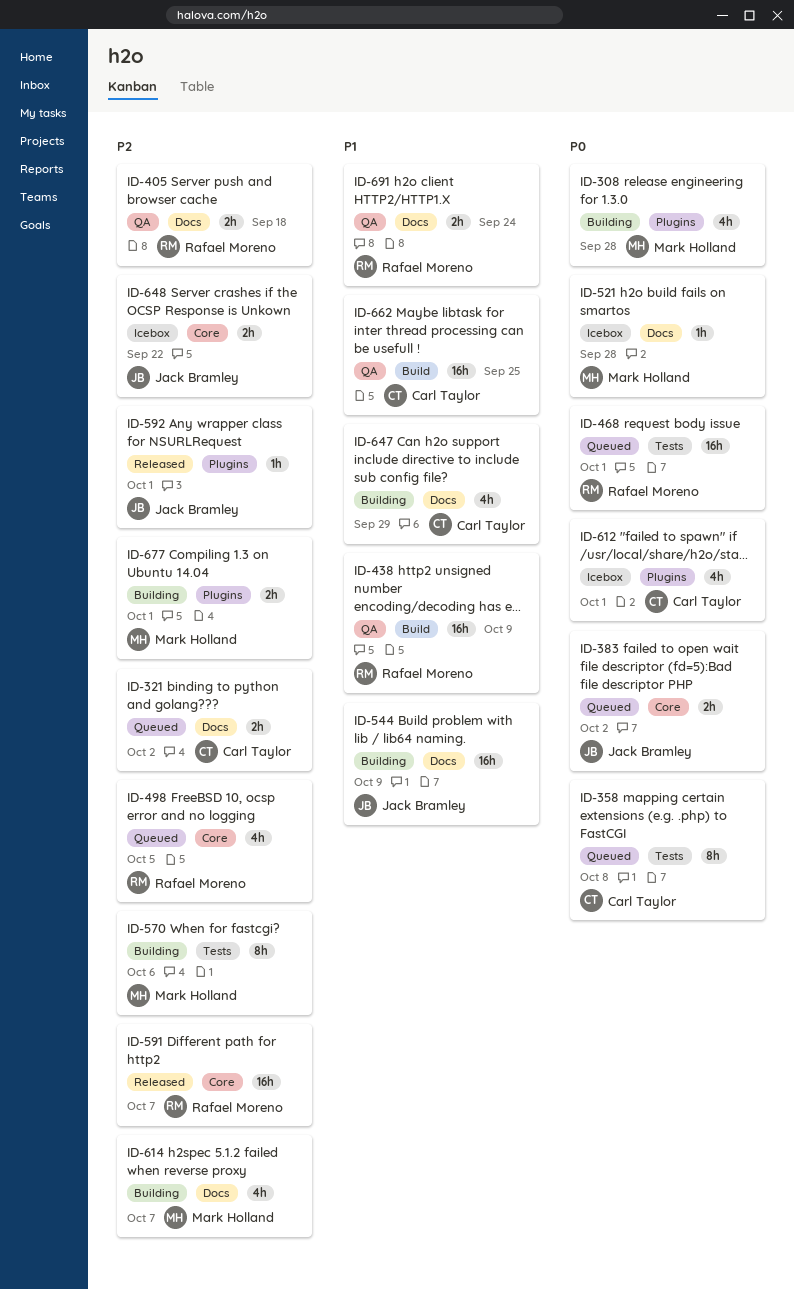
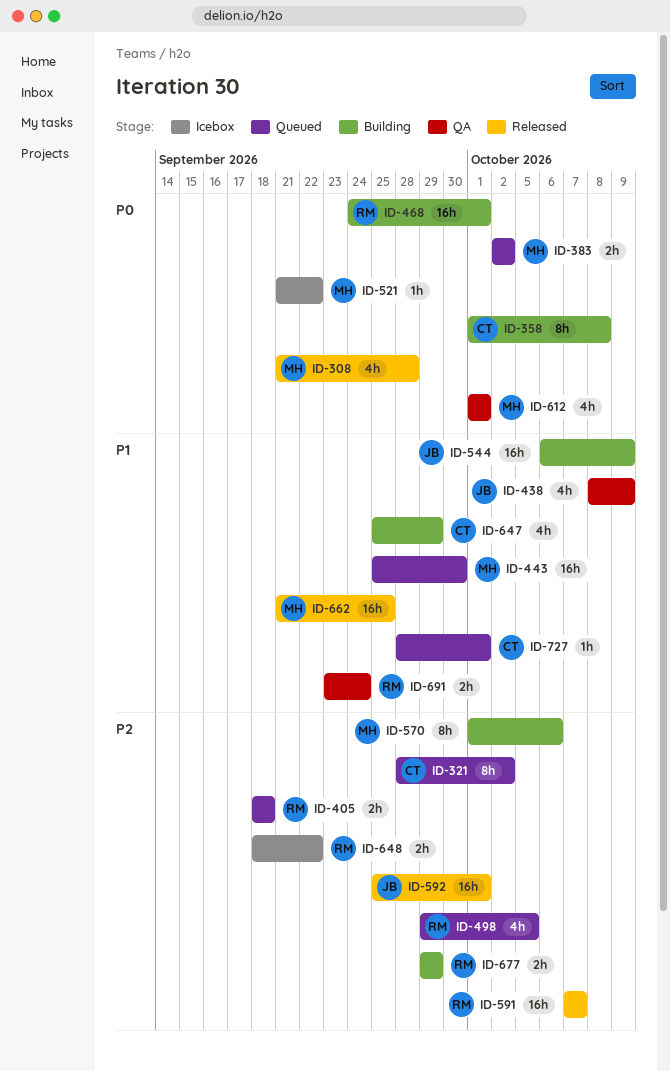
ID-308, status: Building -> Released
ID-321, estimate: 2h -> 8h
ID-358, status: Queued -> Building
ID-383, owner: Jack Bramley -> Mark Holland
ID-405, status: QA -> Queued
ID-438, owner: Rafael Moreno -> Jack Bramley
ID-438, estimate: 16h -> 4h
ID-443: none -> present
ID-468, status: Queued -> Building
ID-521, due: Sep 28 -> Sep 22
ID-592, estimate: 1h -> 16h
ID-612, status: Icebox -> QA
ID-612, owner: Carl Taylor -> Mark Holland
ID-614: present -> none
ID-648, owner: Jack Bramley -> Rafael Moreno
ID-662, status: QA -> Released
ID-662, owner: Carl Taylor -> Mark Holland
ID-677, owner: Mark Holland -> Rafael Moreno
ID-677, due: Oct 1 -> Sep 29
ID-727: none -> present

